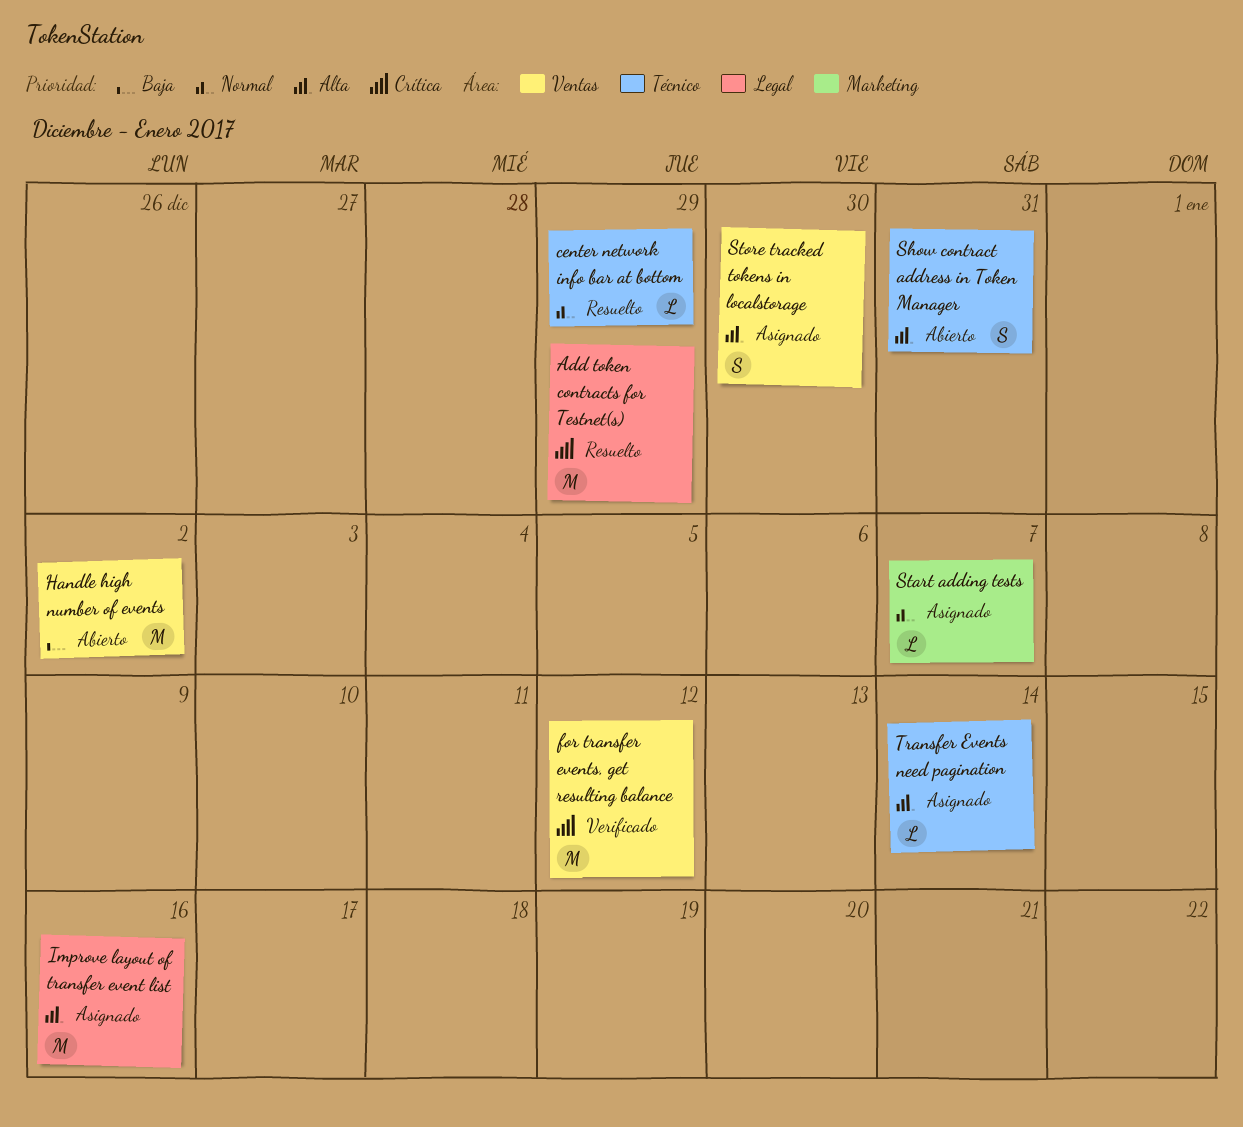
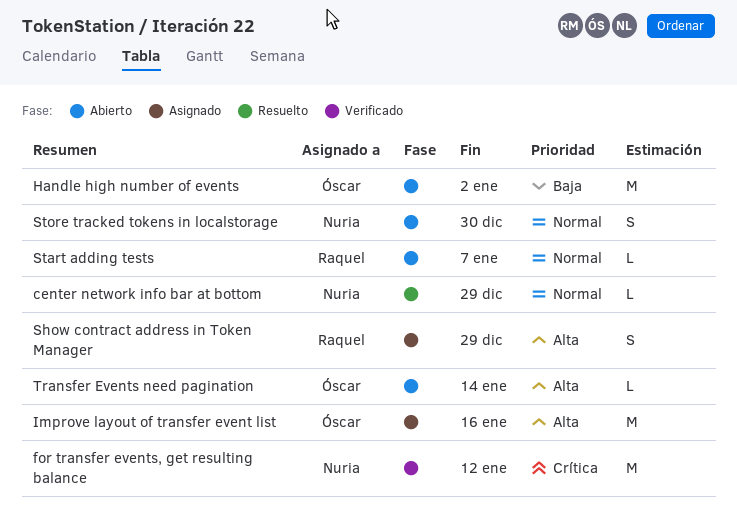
Add token contracts for Testnet(s): present -> none
Show contract address in Token Manager, status: Abierto -> Asignado
Show contract address in Token Manager, due: Dec 31 -> Dec 29
Start adding tests, status: Asignado -> Abierto
Store tracked tokens in localstorage, status: Asignado -> Abierto
Store tracked tokens in localstorage, priority: Alta -> Normal
Transfer Events need pagination, status: Asignado -> Abierto

